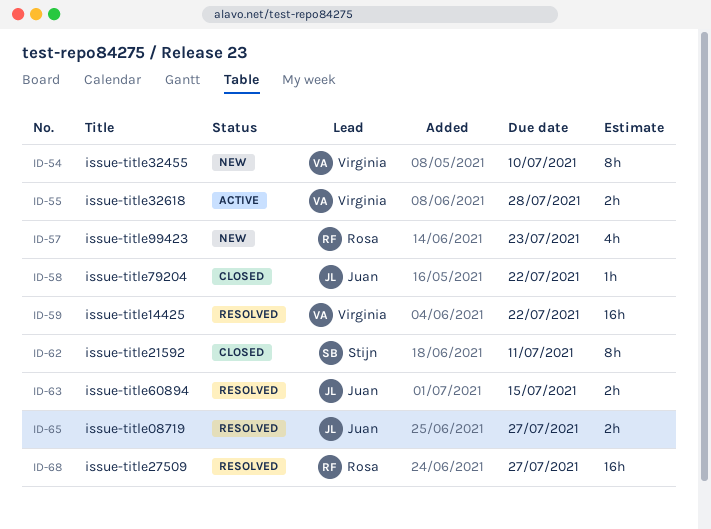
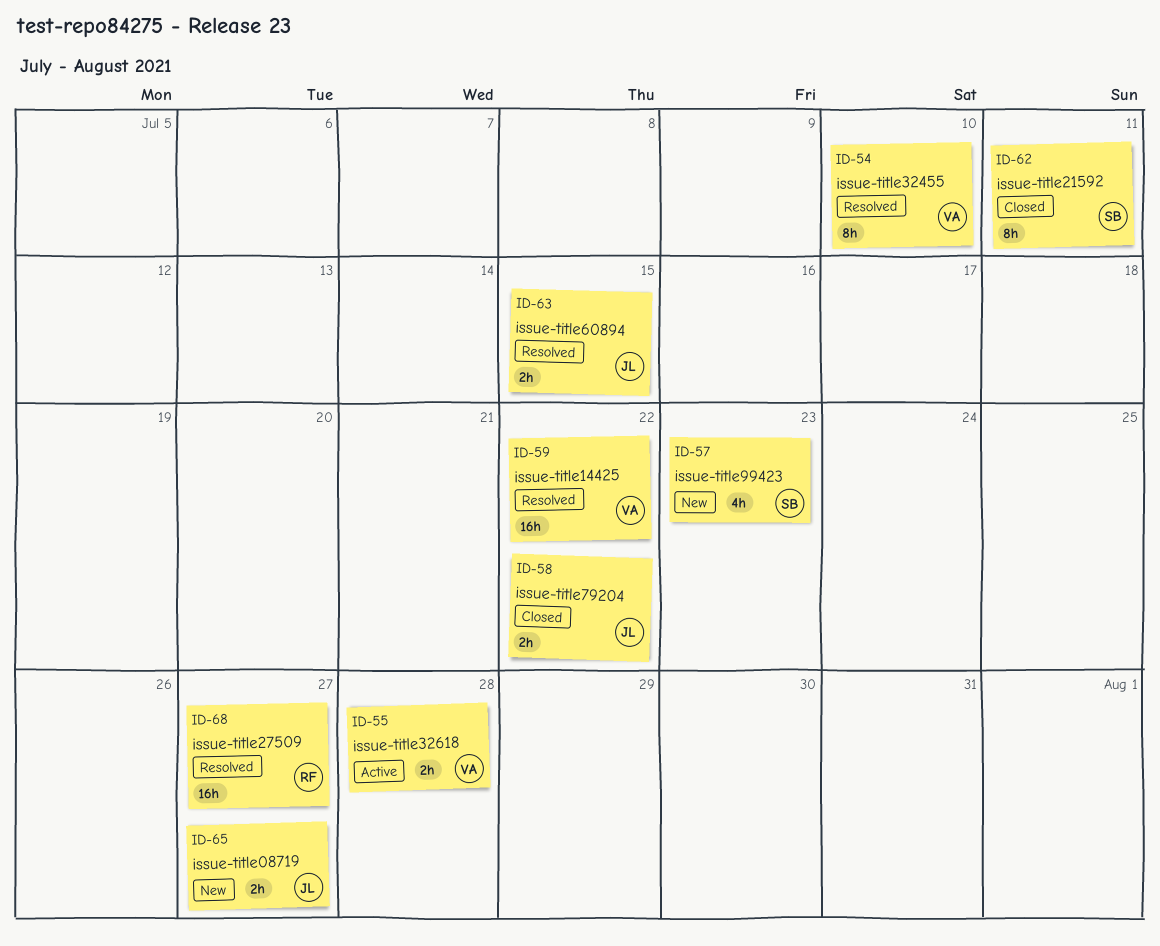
ID-54, status: New -> Resolved
ID-57, owner: Rosa -> Stijn
ID-58, estimate: 1h -> 2h
ID-65, status: Resolved -> New

